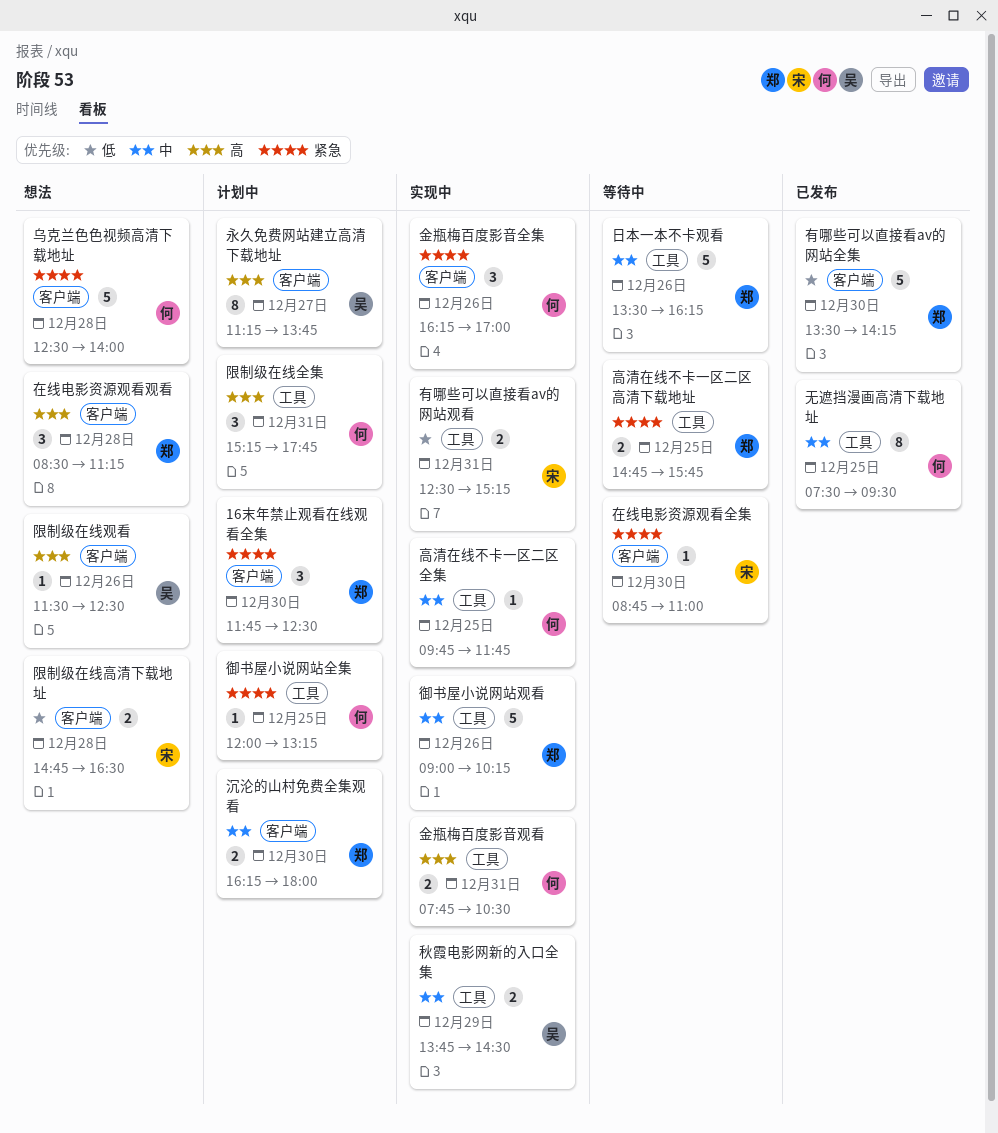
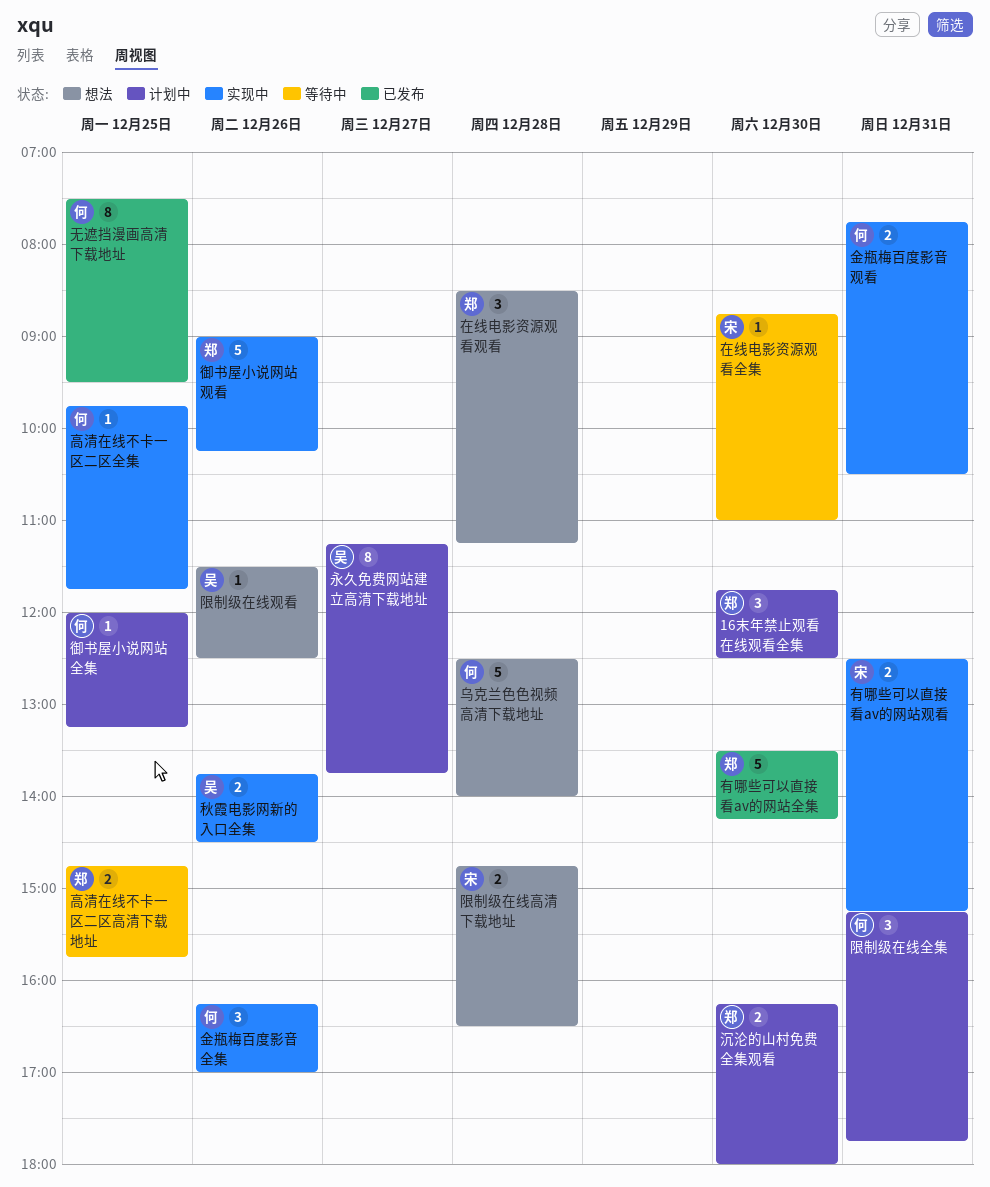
日本一本不卡观看: present -> none
秋霞电影网新的入口全集, day: Dec 29 -> Dec 26

